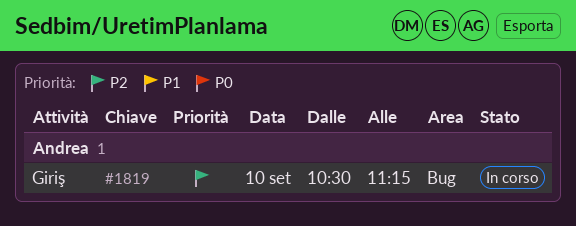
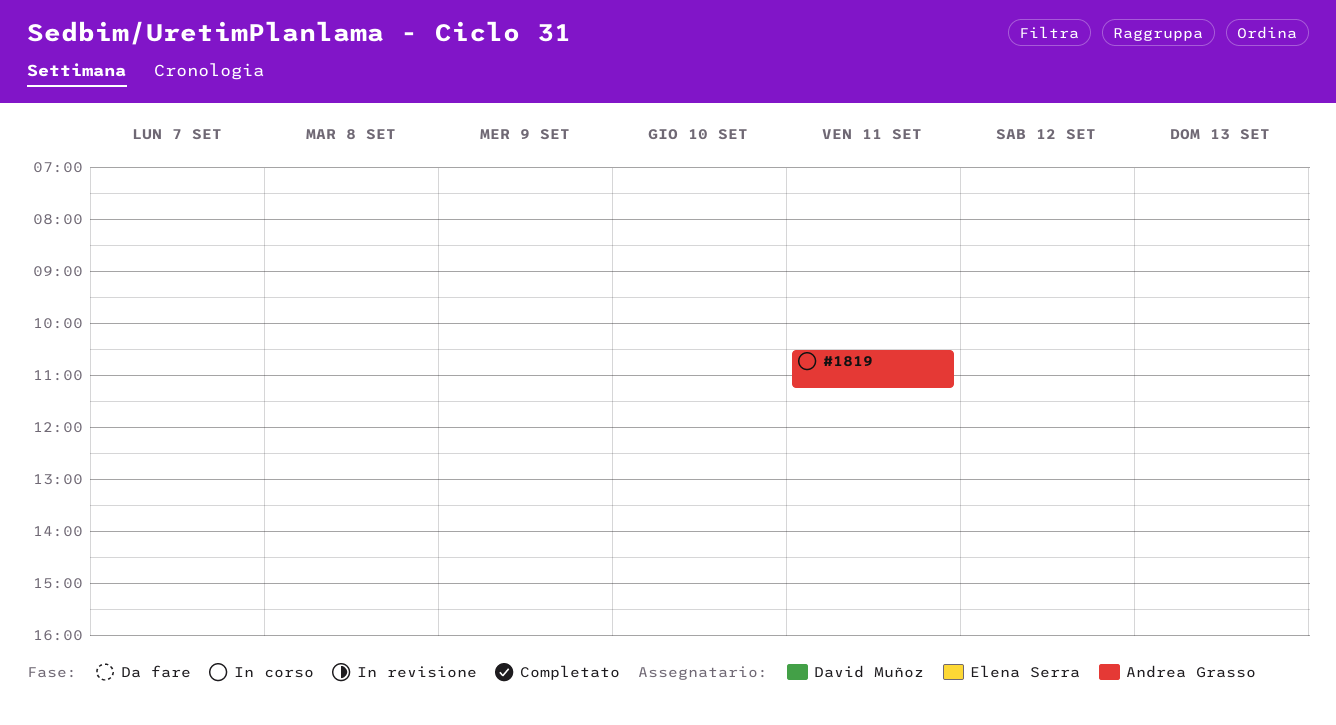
#1819, day: Sep 10 -> Sep 11

